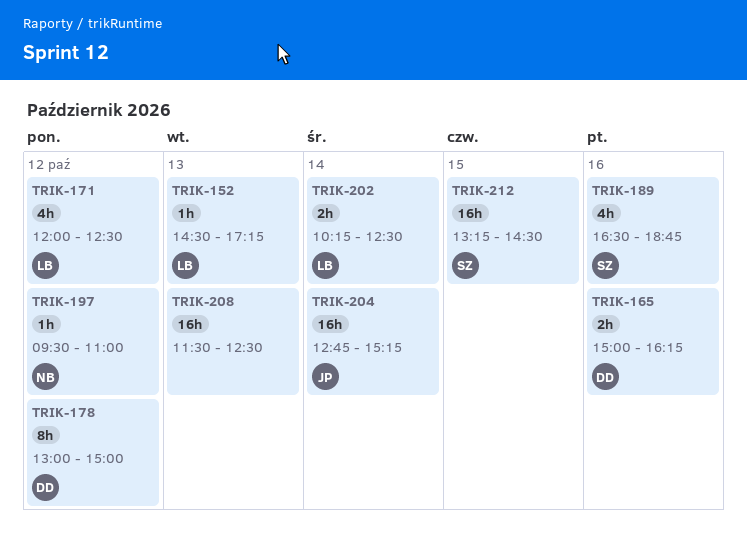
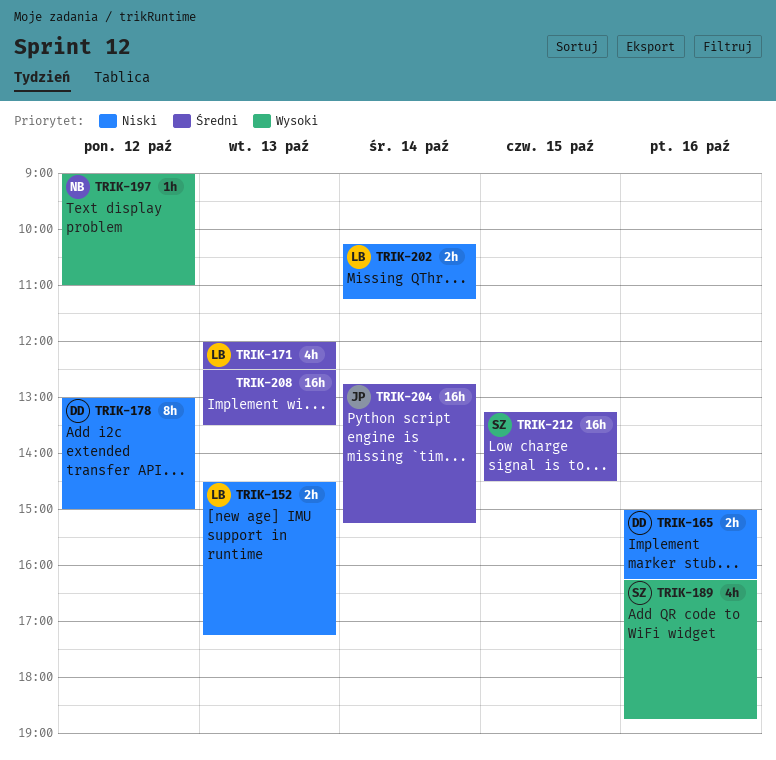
TRIK-152, estimate: 1h -> 2h
TRIK-171, day: Oct 12 -> Oct 13
TRIK-189, begins: 16:30 -> 16:15
TRIK-197, begins: 09:30 -> 09:00
TRIK-202, ends: 12:30 -> 11:15
TRIK-208, begins: 11:30 -> 12:30
TRIK-208, ends: 12:30 -> 13:30

